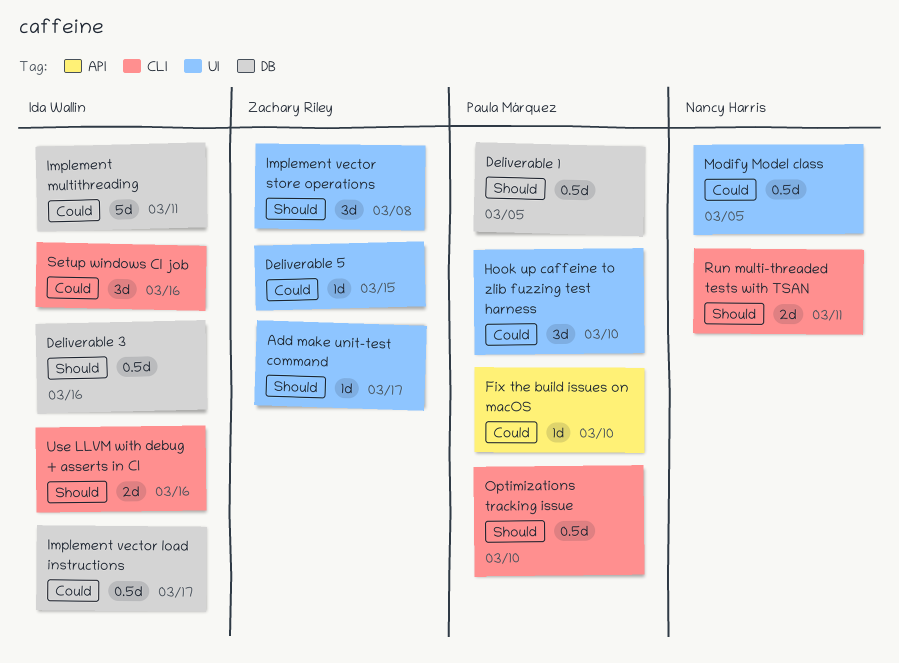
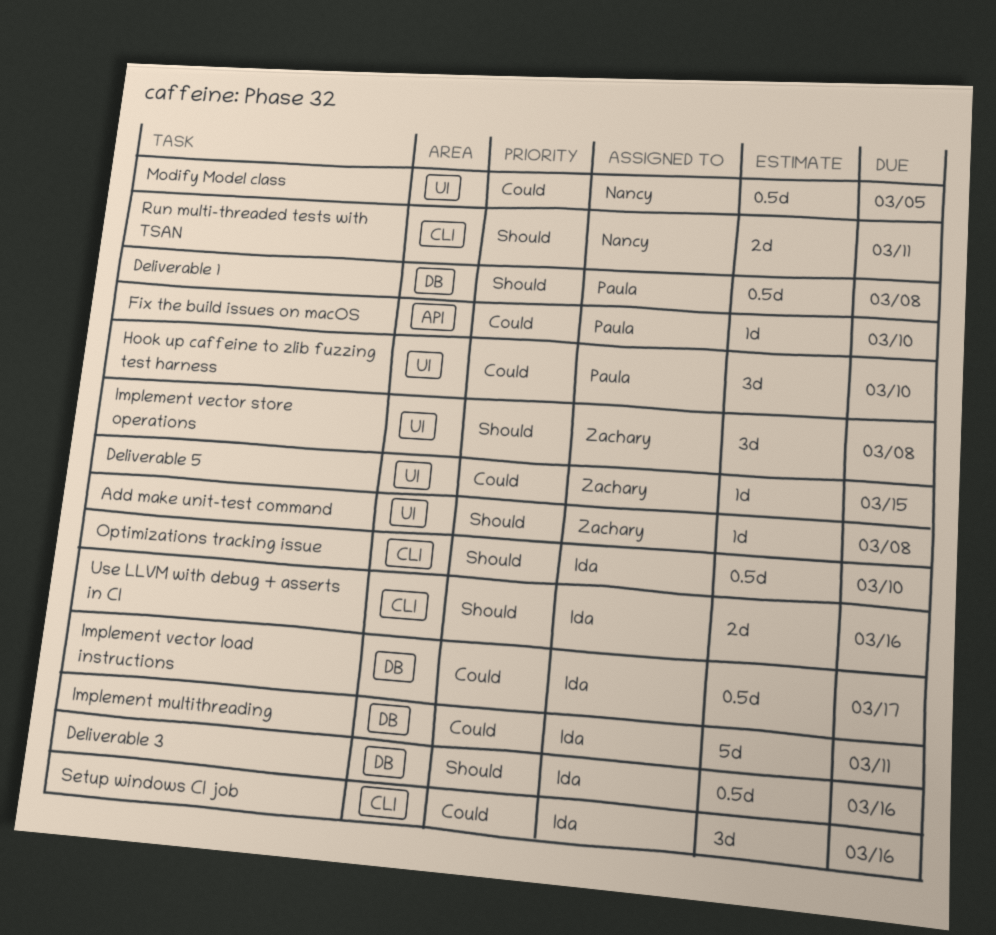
Add make unit-test command, due: Mar 17 -> Mar 8
Deliverable 1, due: Mar 5 -> Mar 8
Optimizations tracking issue, owner: Paula Márquez -> Ida Wallin

